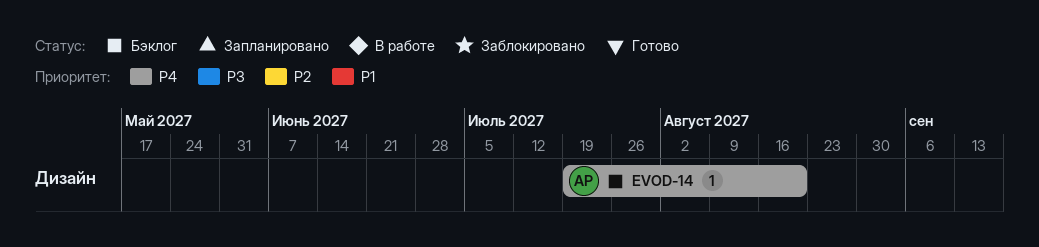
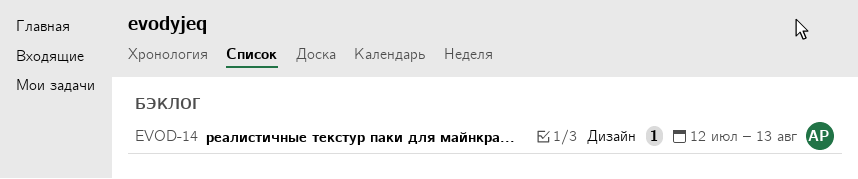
EVOD-14, start: Jul 19 -> Jul 12
EVOD-14, due: Aug 20 -> Aug 13

